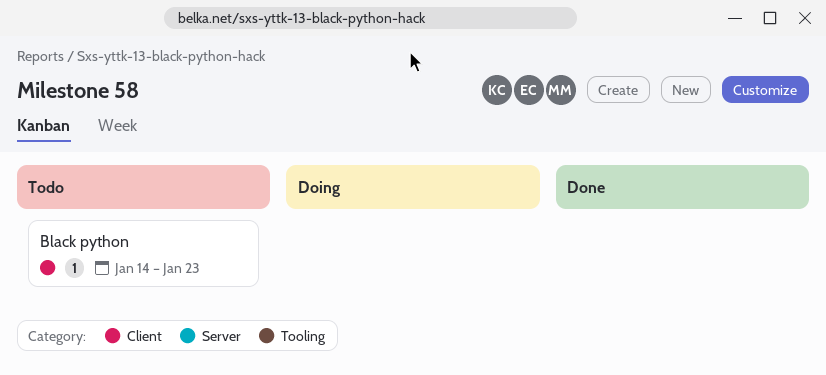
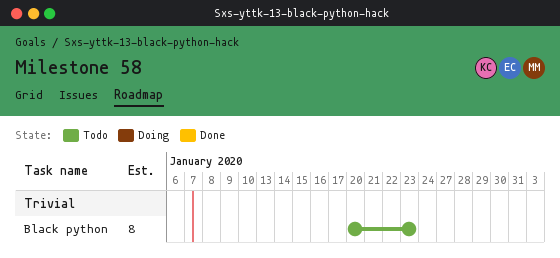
Black python, estimate: 1 -> 8
Black python, start: Jan 14 -> Jan 20

